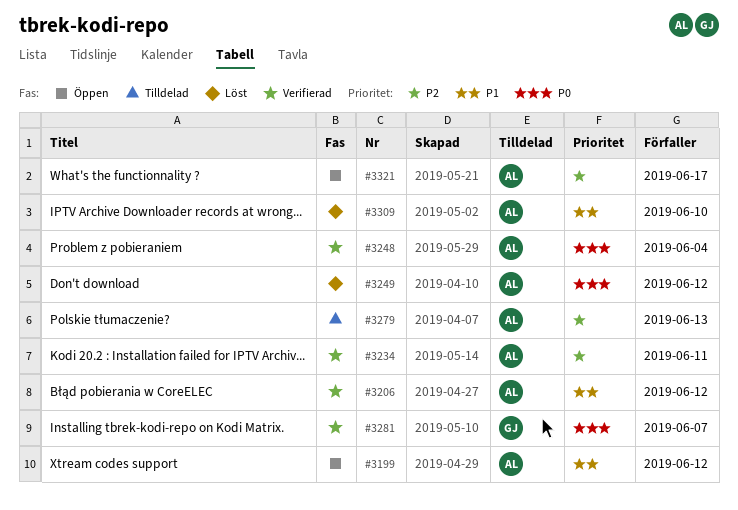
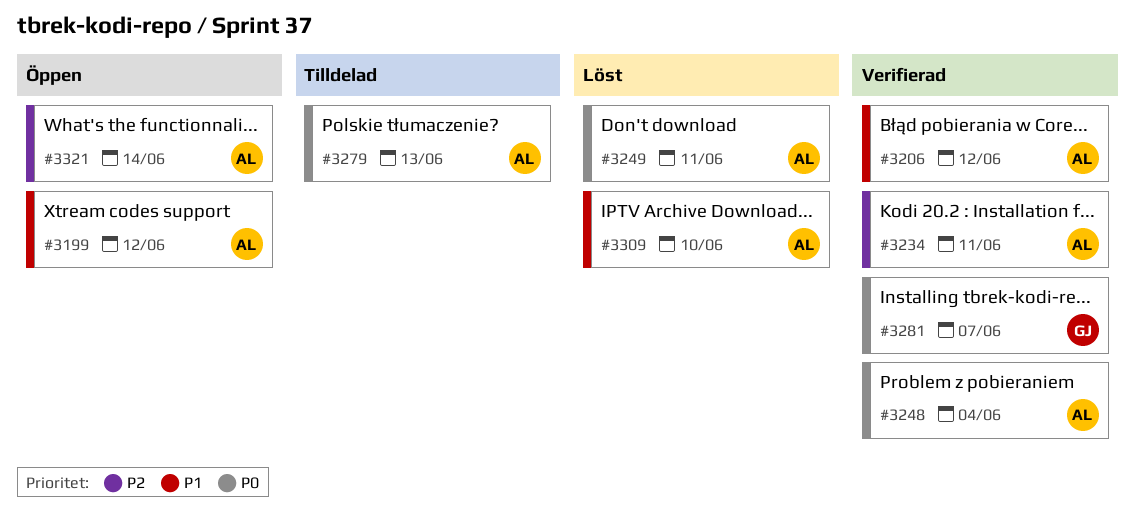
#3249, due: Jun 12 -> Jun 11
#3279, priority: P2 -> P0
#3321, due: Jun 17 -> Jun 14

